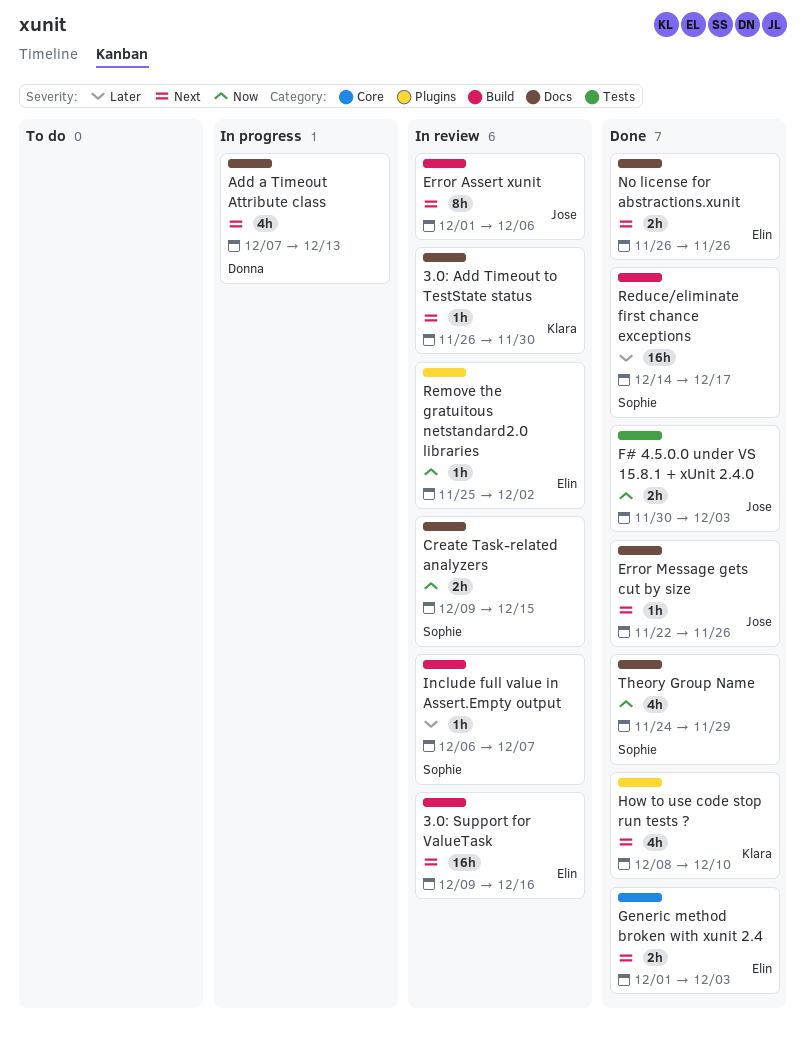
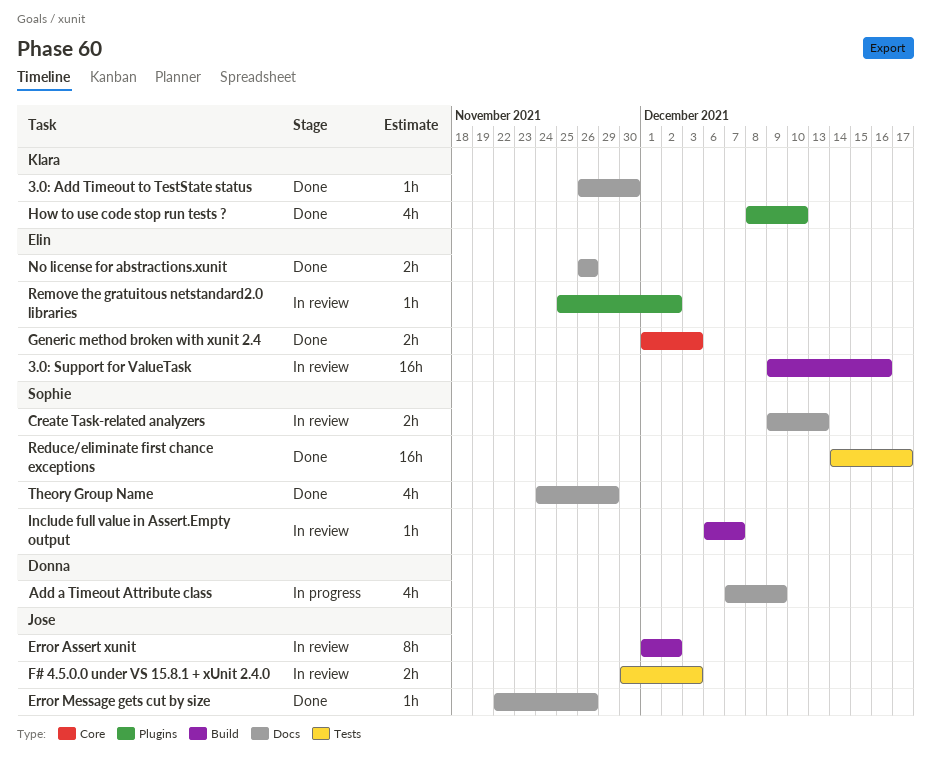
3.0: Add Timeout to TestState status, status: In review -> Done
Add a Timeout Attribute class, due: Dec 13 -> Dec 9
Create Task-related analyzers, due: Dec 15 -> Dec 13
Error Assert xunit, due: Dec 6 -> Dec 2
F# 4.5.0.0 under VS 15.8.1 + xUnit 2.4.0, status: Done -> In review
Reduce/eliminate first chance exceptions, label: Build -> Tests

